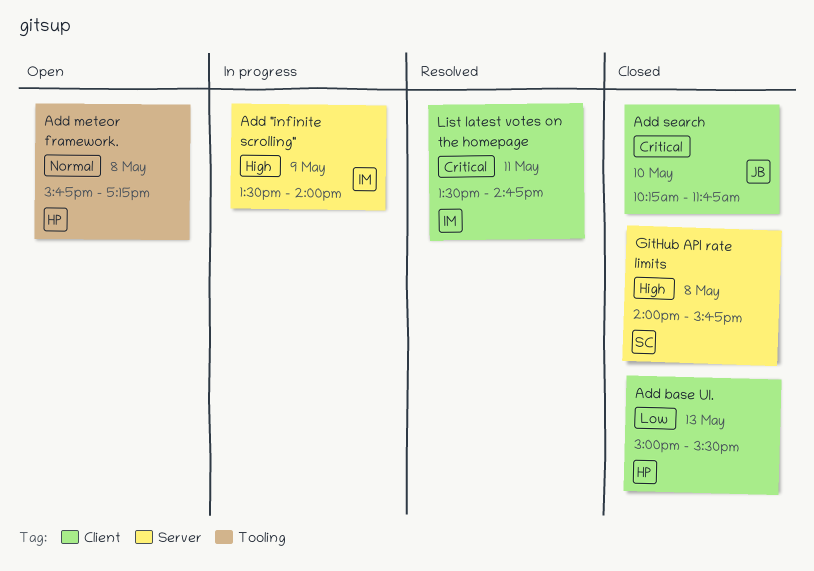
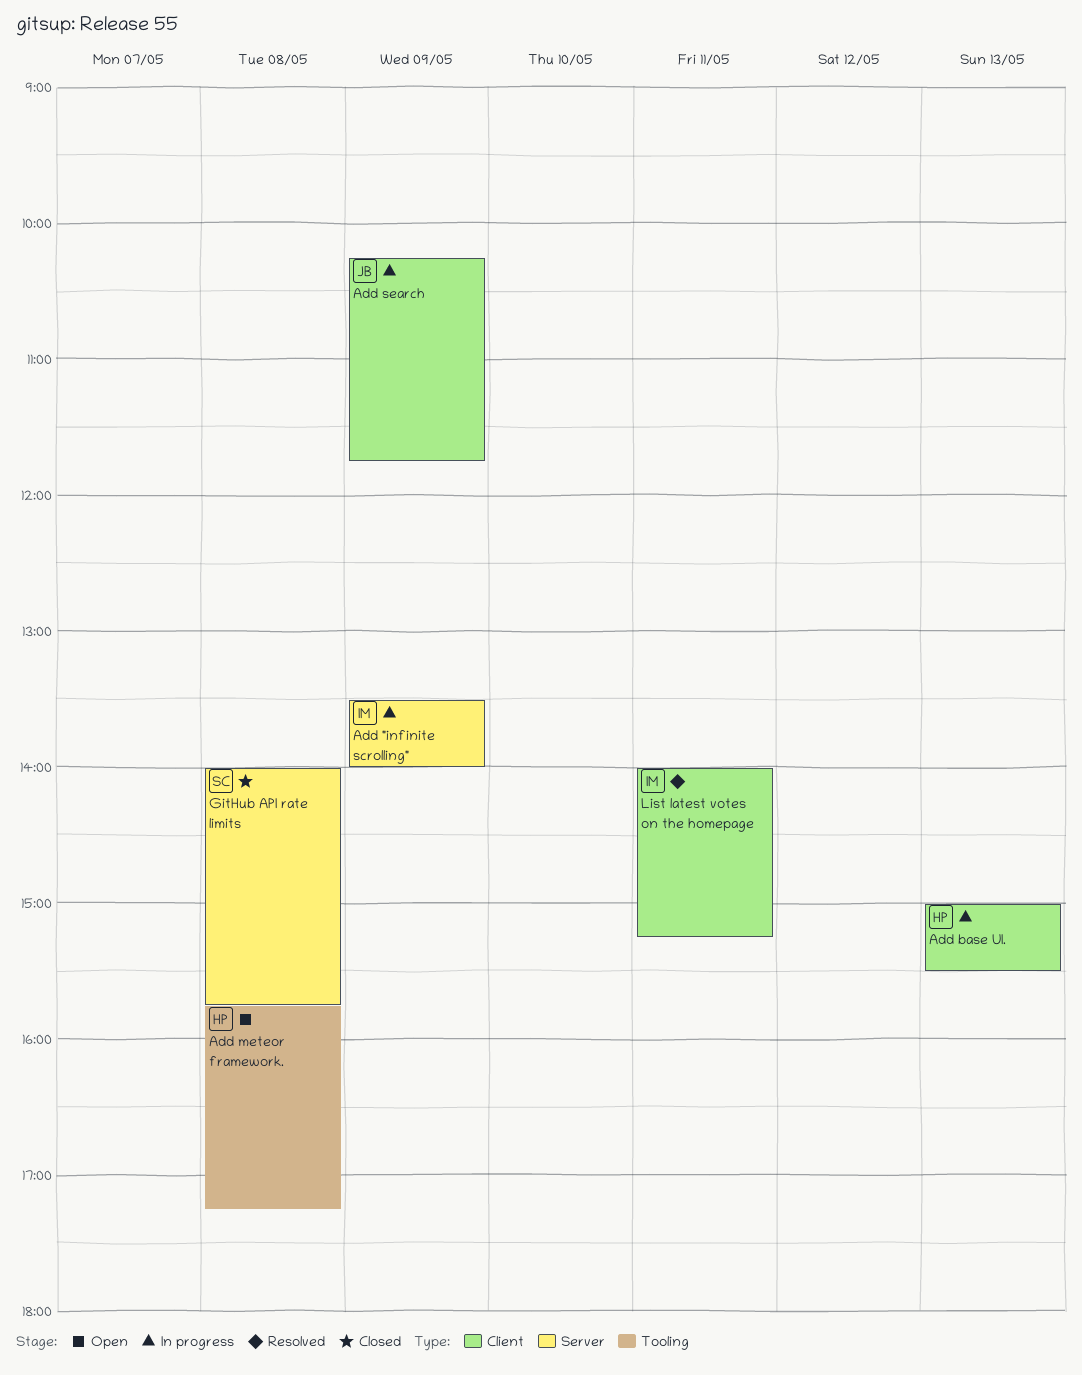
Add base UI., status: Closed -> In progress
Add search, status: Closed -> In progress
Add search, day: May 10 -> May 9
List latest votes on the homepage, begins: 13:30 -> 14:00
List latest votes on the homepage, ends: 14:45 -> 15:15

